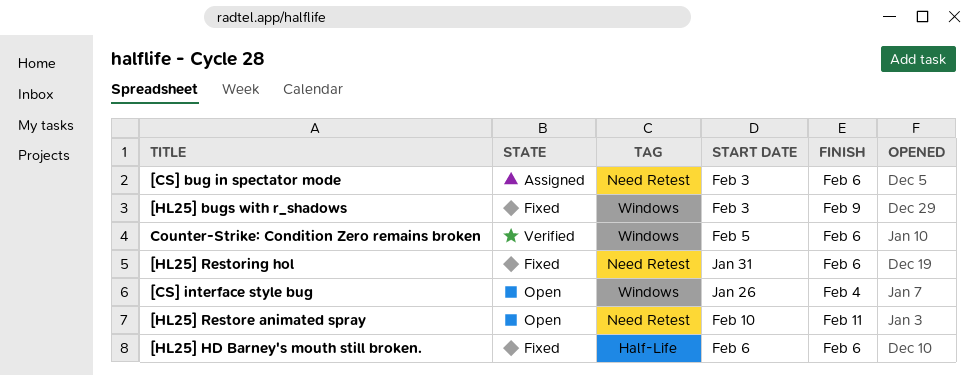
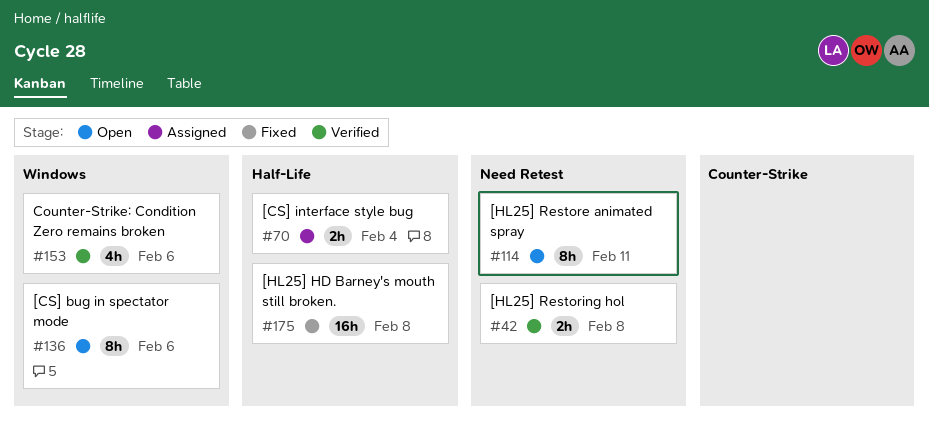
[CS] bug in spectator mode, status: Assigned -> Open
[CS] bug in spectator mode, label: Need Retest -> Windows
[CS] interface style bug, status: Open -> Assigned
[CS] interface style bug, label: Windows -> Half-Life
[HL25] bugs with r_shadows: present -> none
[HL25] HD Barney's mouth still broken., due: Feb 6 -> Feb 8
[HL25] Restoring hol, status: Fixed -> Verified
[HL25] Restoring hol, due: Feb 6 -> Feb 8

